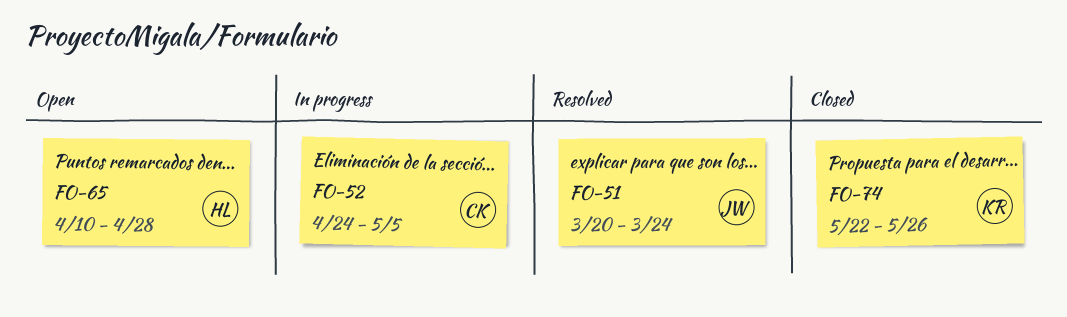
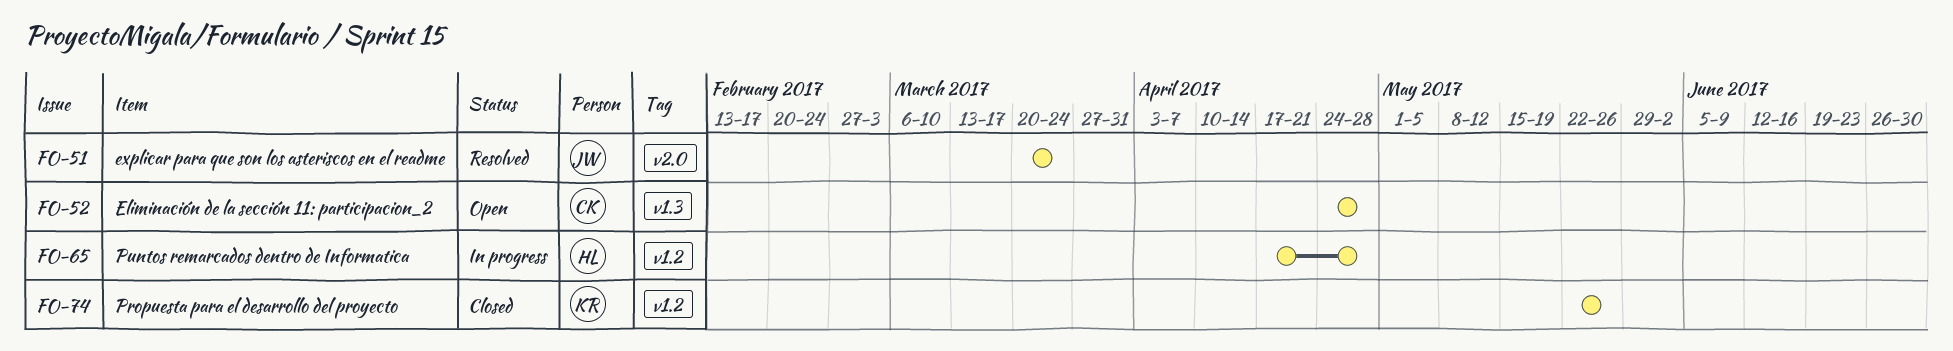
FO-52, status: In progress -> Open
FO-52, due: May 5 -> Apr 28
FO-65, status: Open -> In progress
FO-65, start: Apr 10 -> Apr 17

